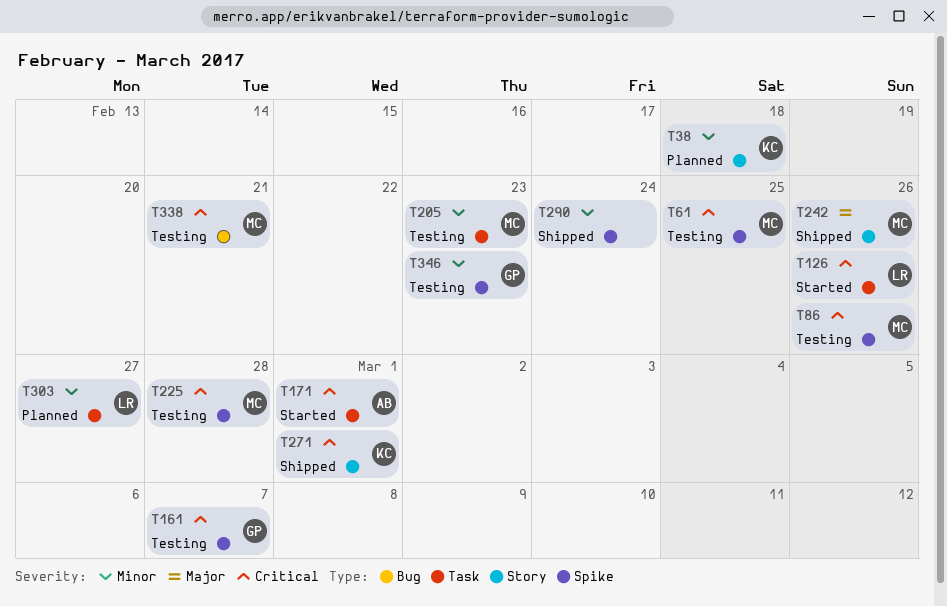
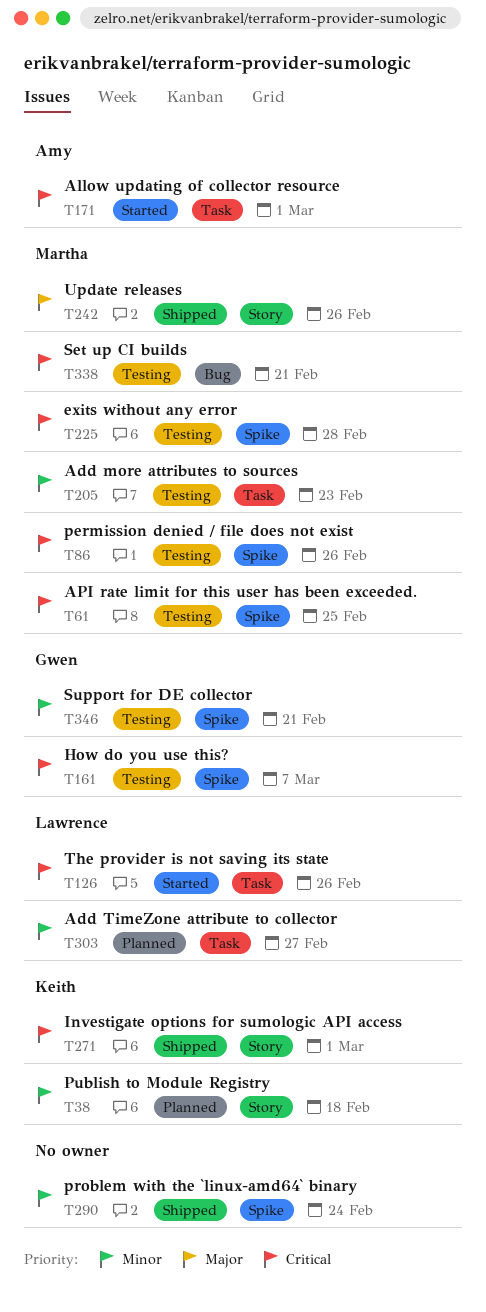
T346, due: Feb 23 -> Feb 21

